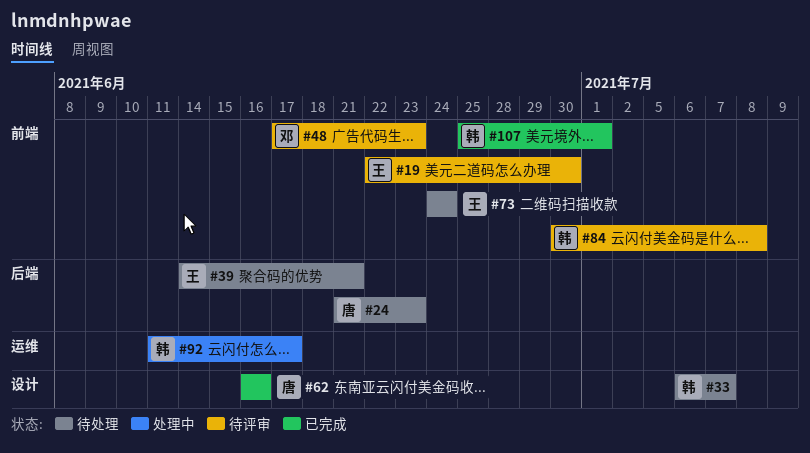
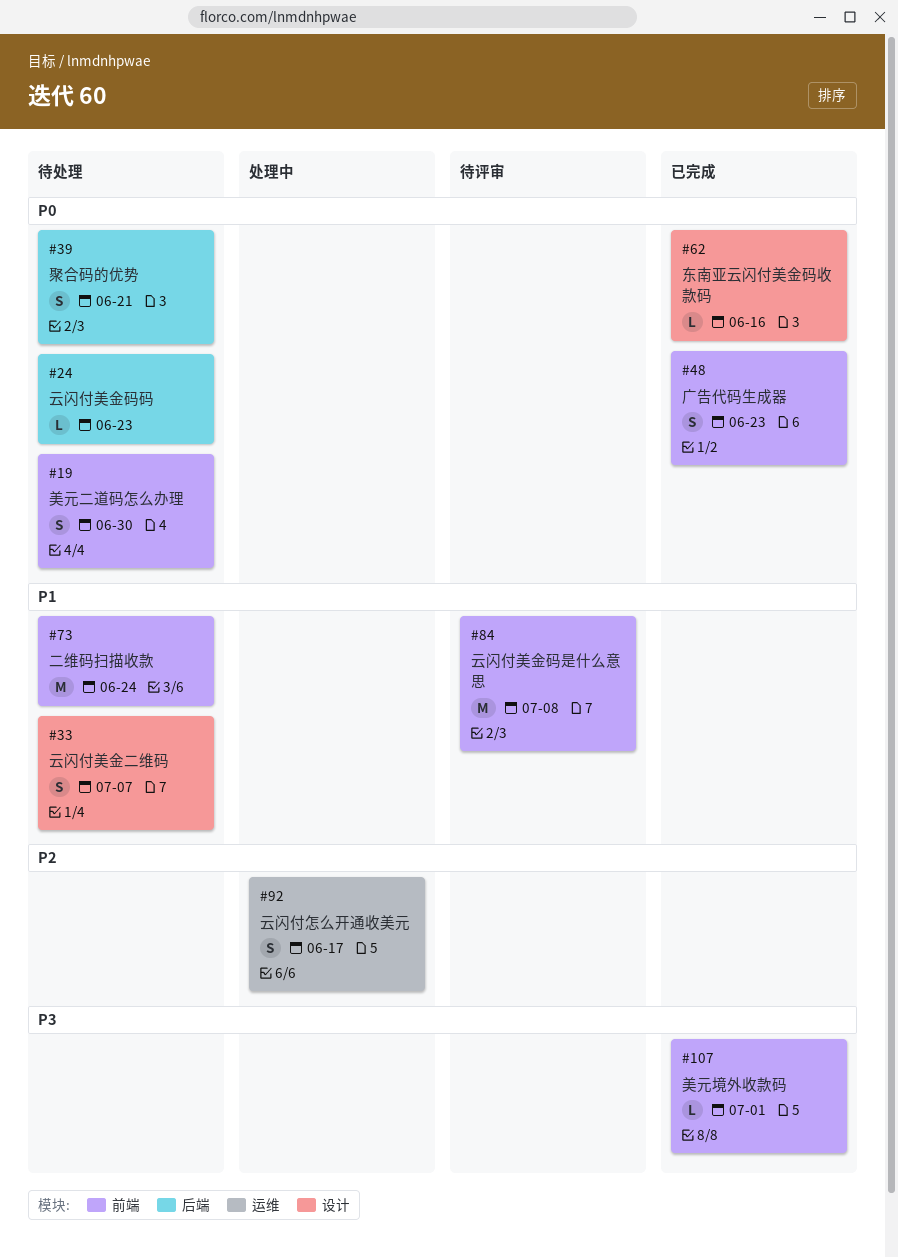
#19, status: 待评审 -> 待处理
#48, status: 待评审 -> 已完成

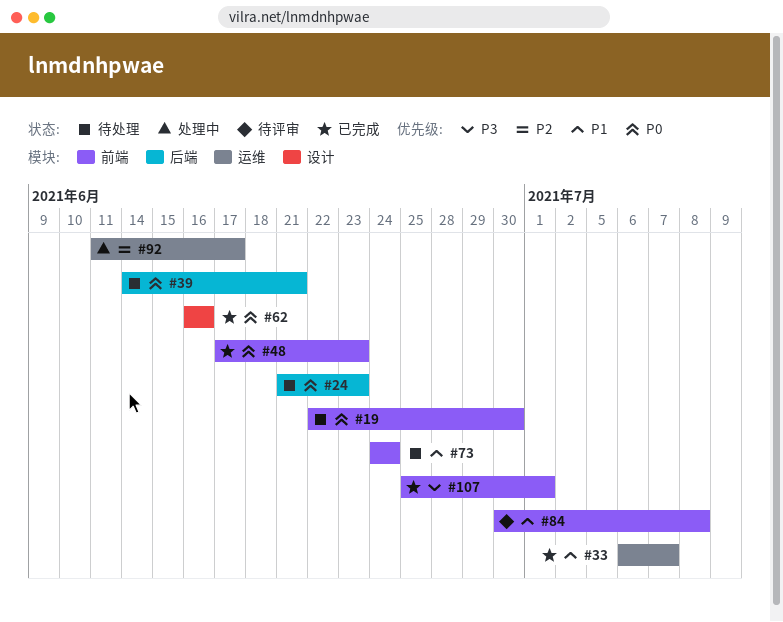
#33, status: 待处理 -> 已完成
#33, label: 设计 -> 运维

